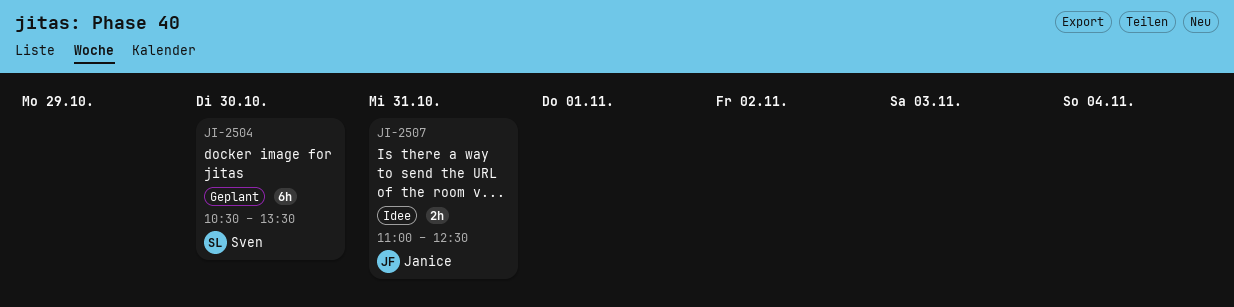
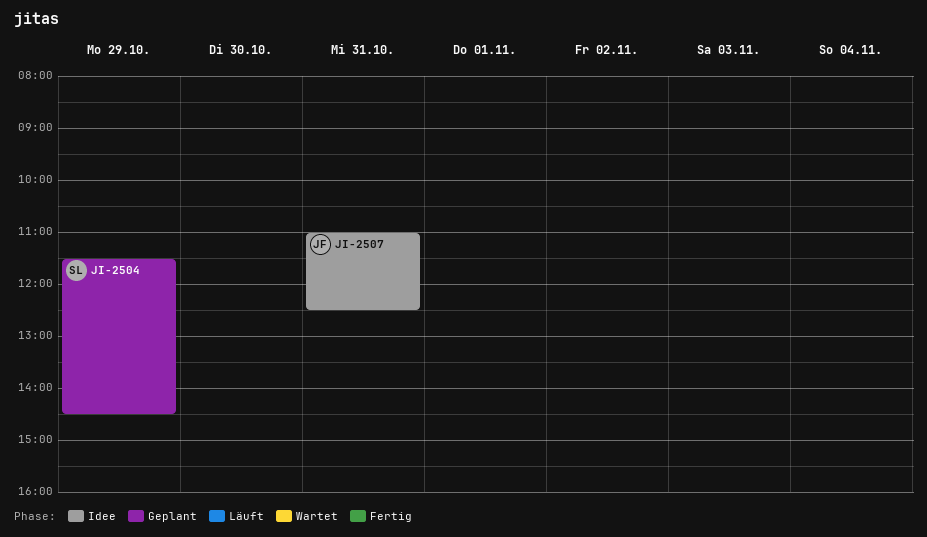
JI-2504, day: Oct 30 -> Oct 29
JI-2504, begins: 10:30 -> 11:30
JI-2504, ends: 13:30 -> 14:30

